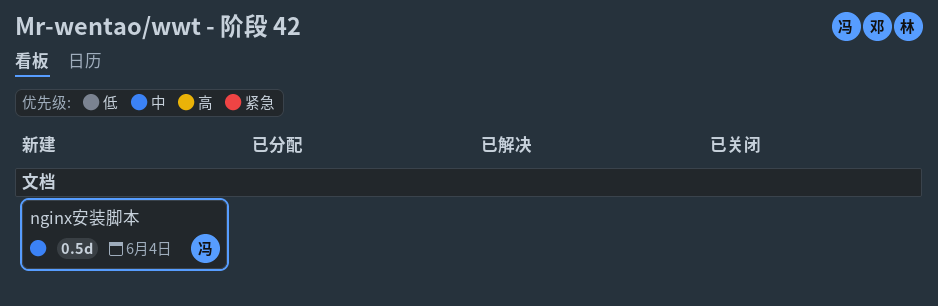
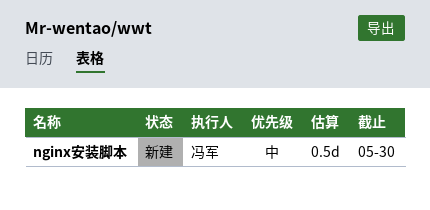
nginx安装脚本, due: Jun 4 -> May 30

